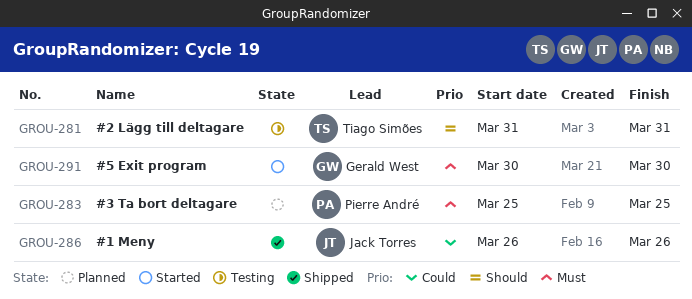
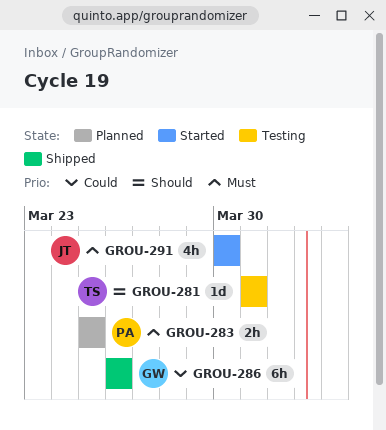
GROU-286, owner: Jack Torres -> Gerald West
GROU-291, owner: Gerald West -> Jack Torres

